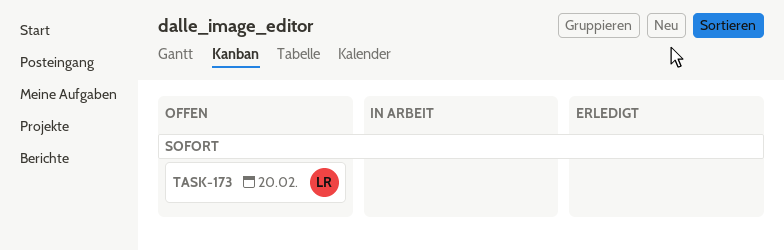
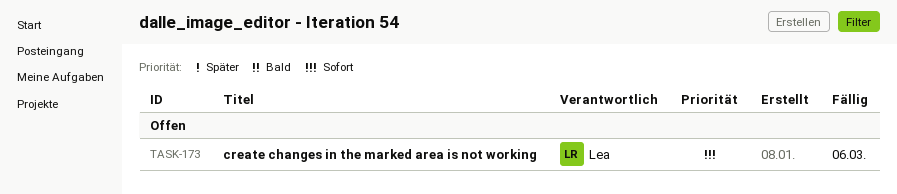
TASK-173, due: Feb 20 -> Mar 6

